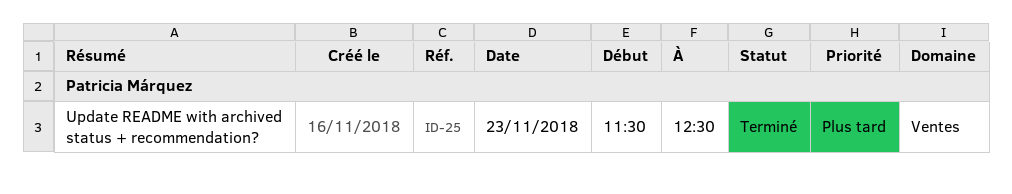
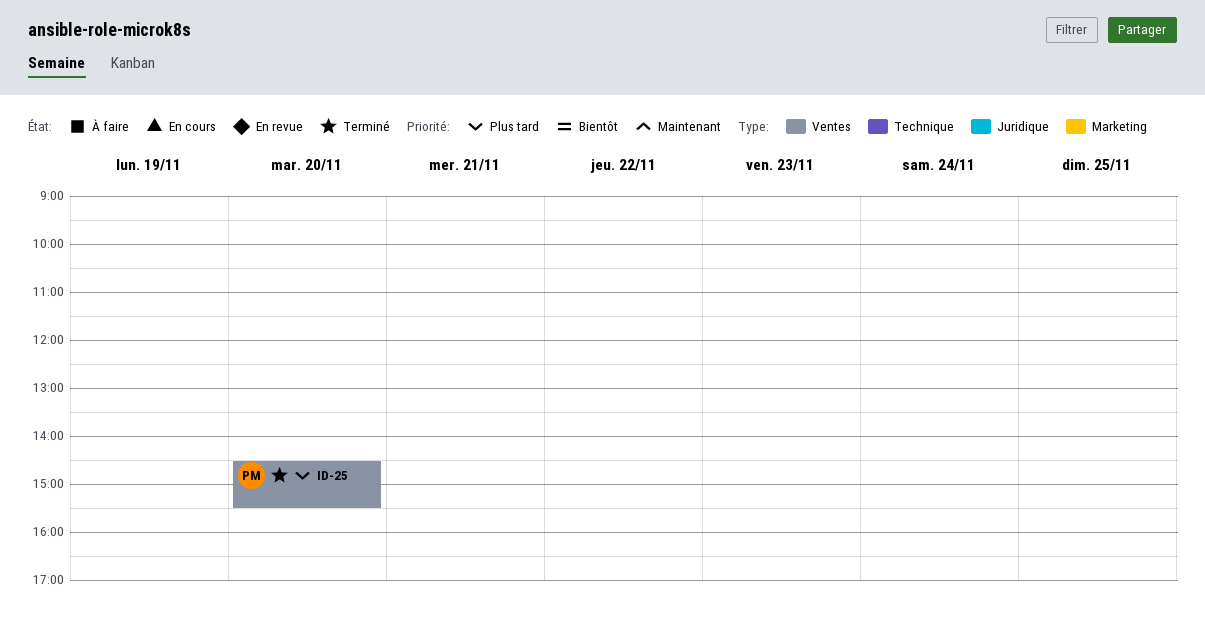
ID-25, day: Nov 23 -> Nov 20
ID-25, begins: 11:30 -> 14:30
ID-25, ends: 12:30 -> 15:30

